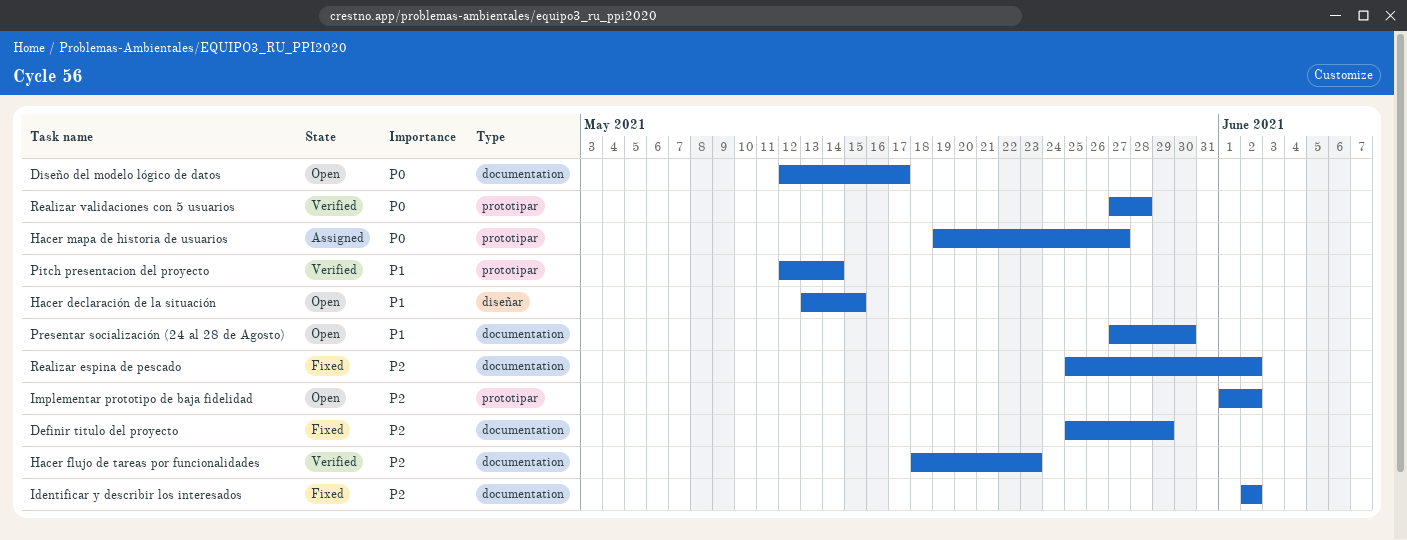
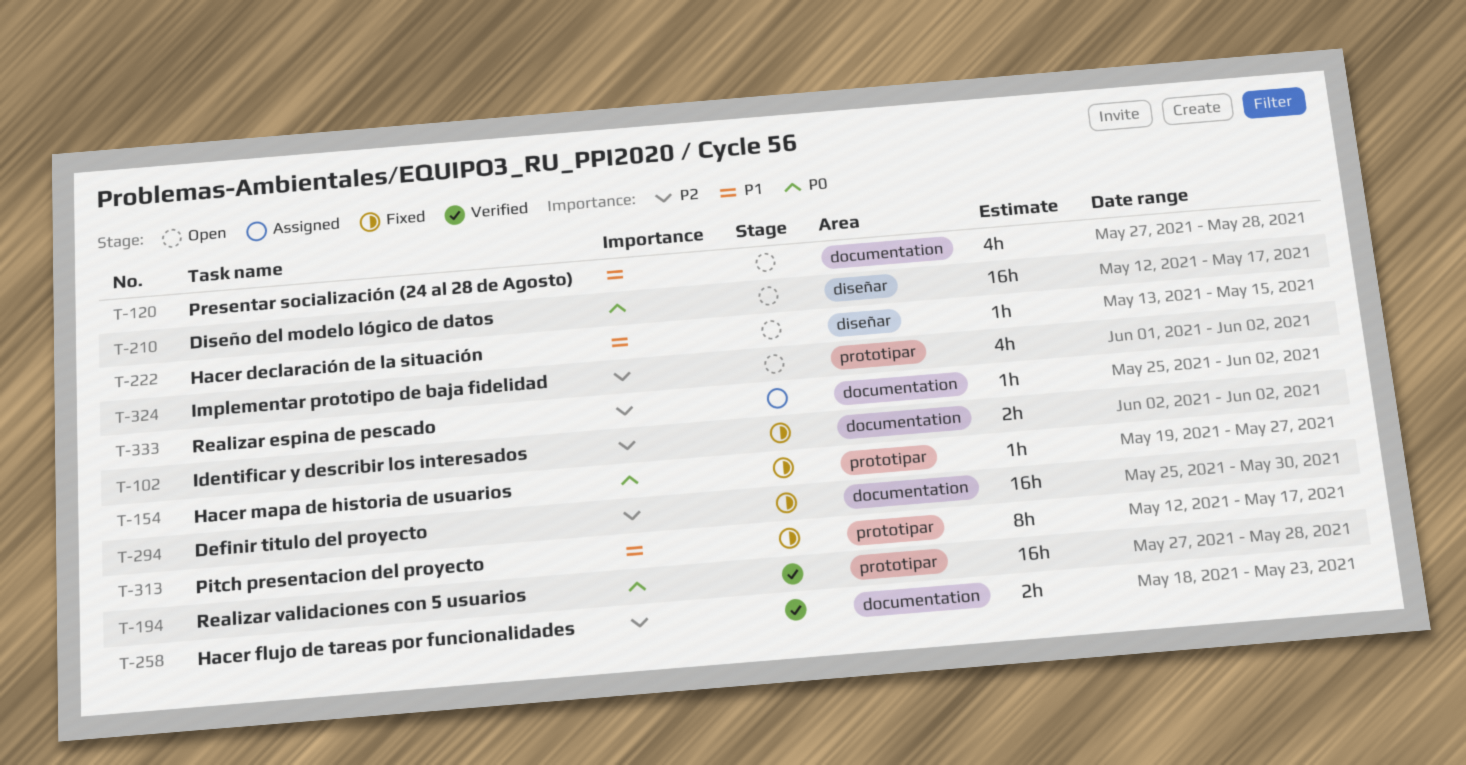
Definir titulo del proyecto, due: May 29 -> May 30
Diseño del modelo lógico de datos, label: documentation -> diseñar
Hacer mapa de historia de usuarios, status: Assigned -> Fixed
Pitch presentacion del proyecto, status: Verified -> Fixed
Pitch presentacion del proyecto, due: May 14 -> May 17
Presentar socialización (24 al 28 de Agosto), due: May 30 -> May 28
Realizar espina de pescado, status: Fixed -> Assigned

